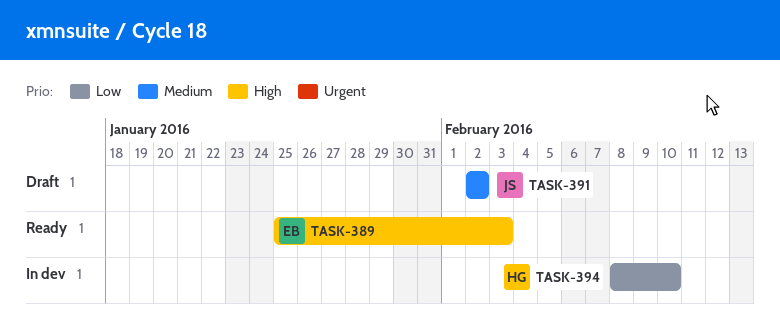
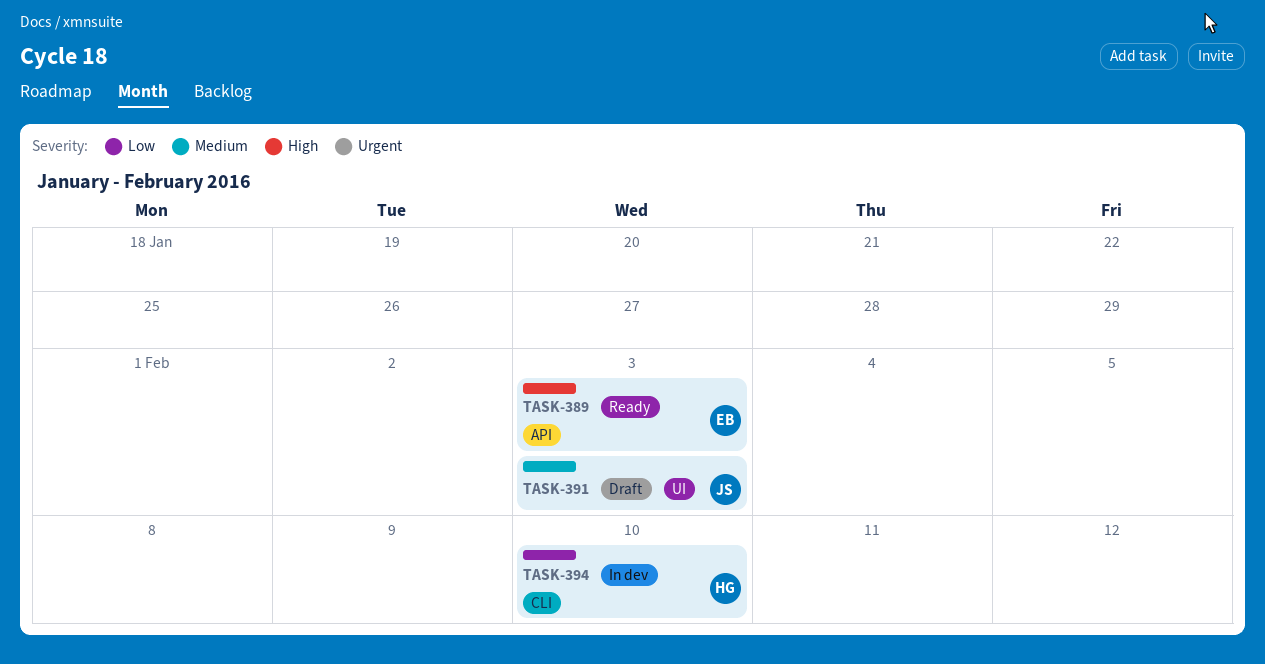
TASK-391, due: Feb 2 -> Feb 3

